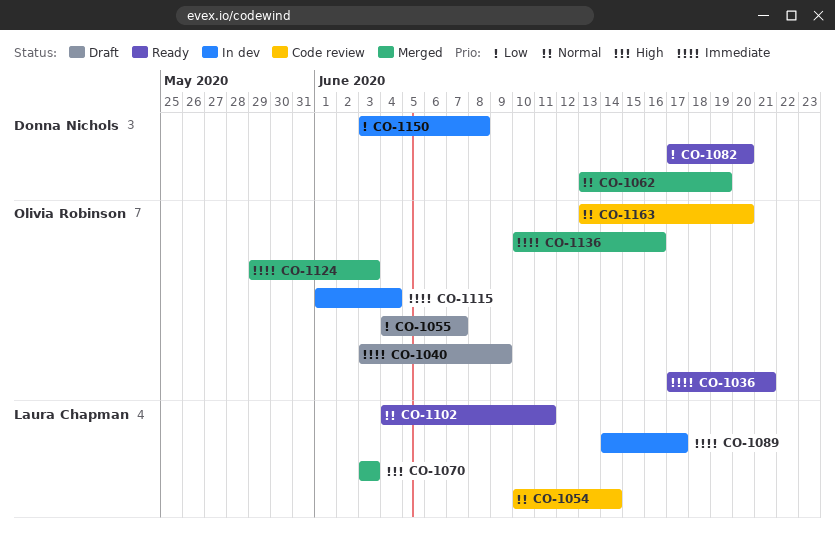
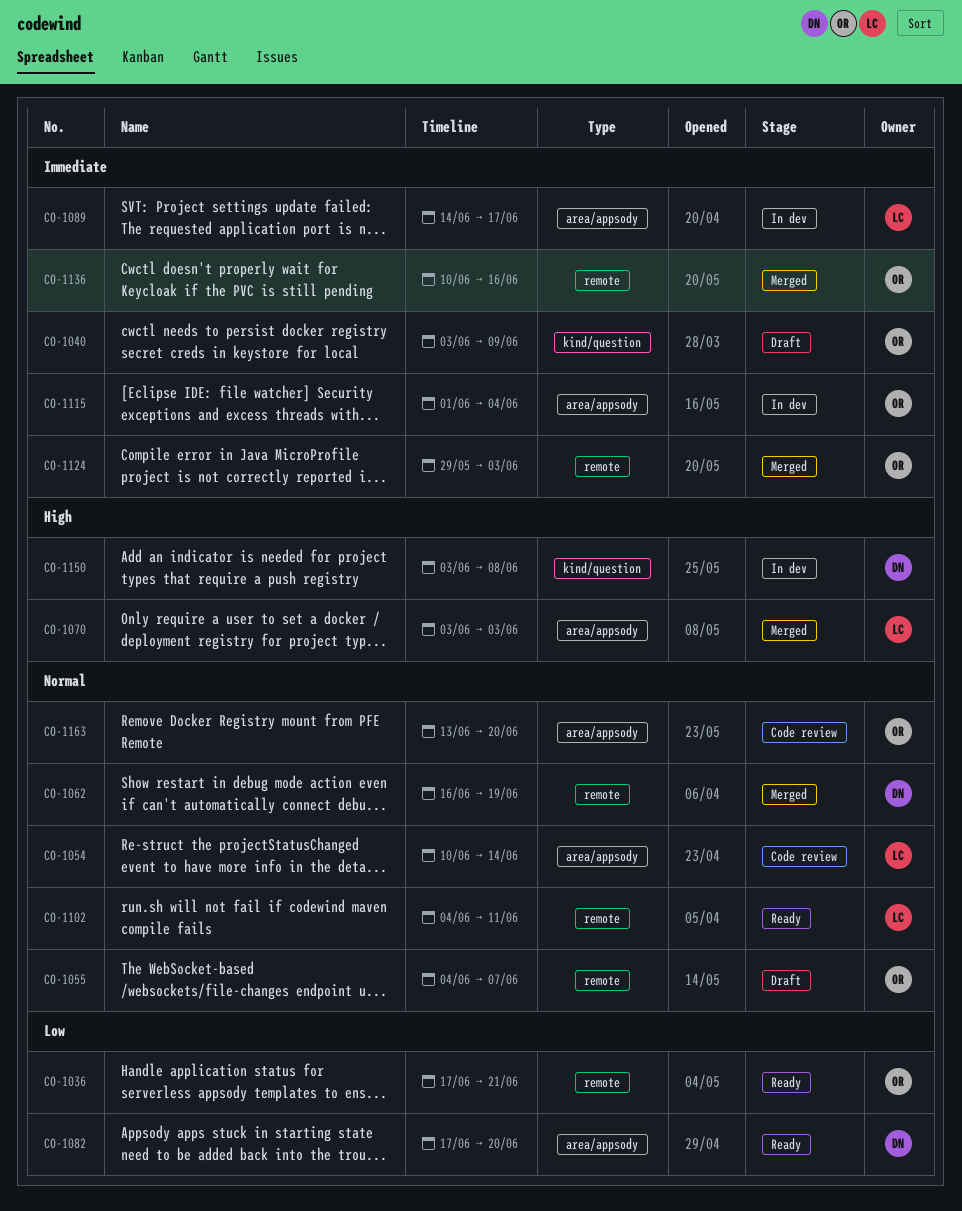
CO-1036, priority: Immediate -> Low
CO-1055, priority: Low -> Normal
CO-1062, start: Jun 13 -> Jun 16
CO-1150, priority: Low -> High

